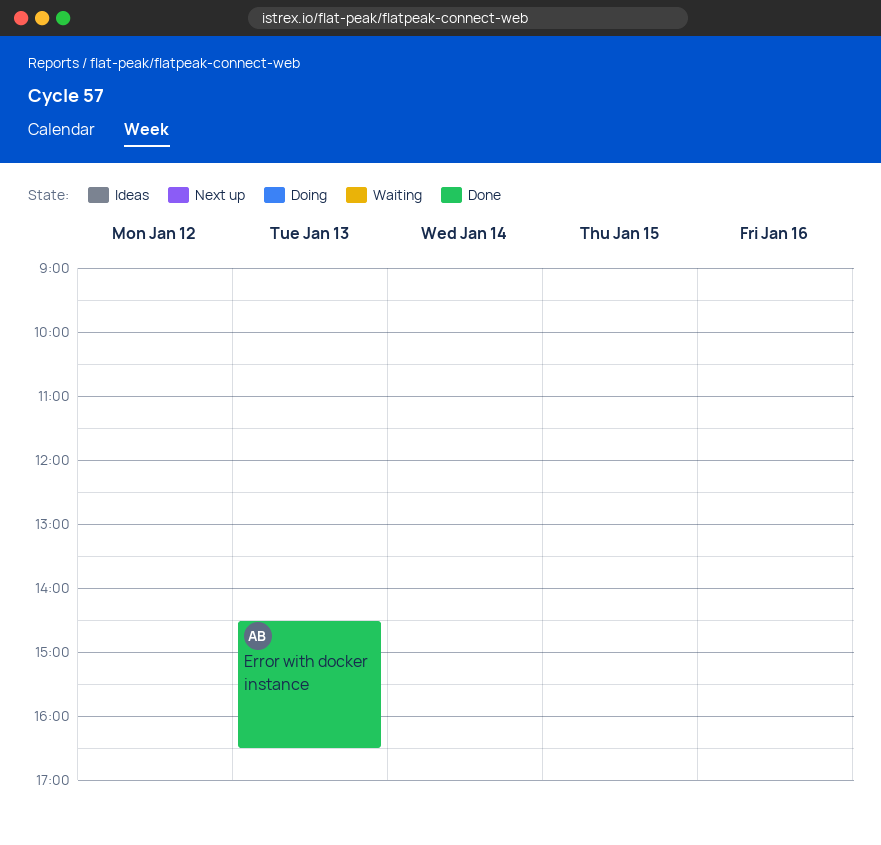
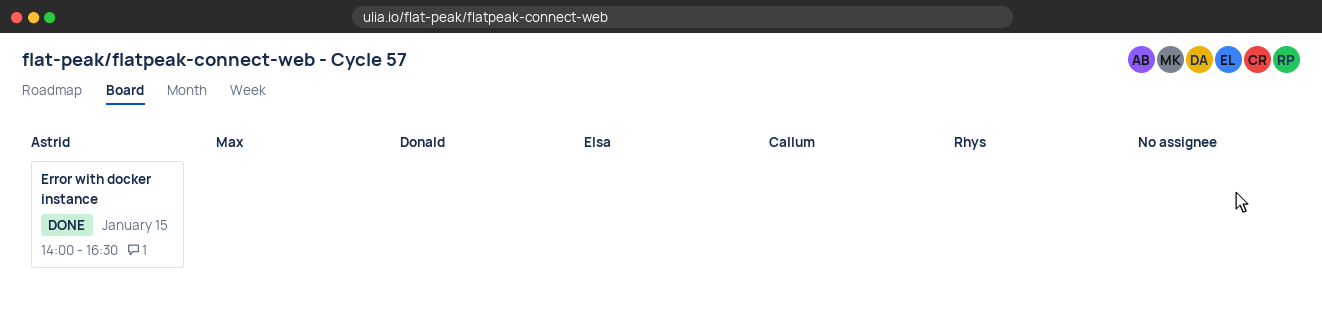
Error with docker instance, day: Jan 13 -> Jan 15
Error with docker instance, begins: 14:30 -> 14:00

